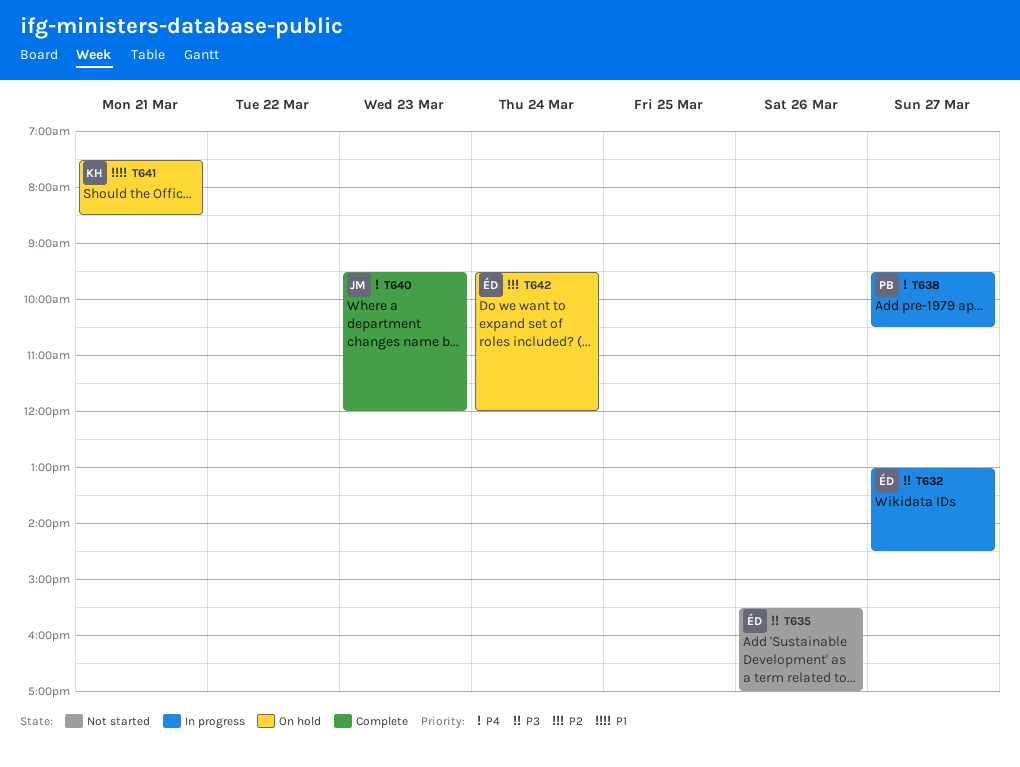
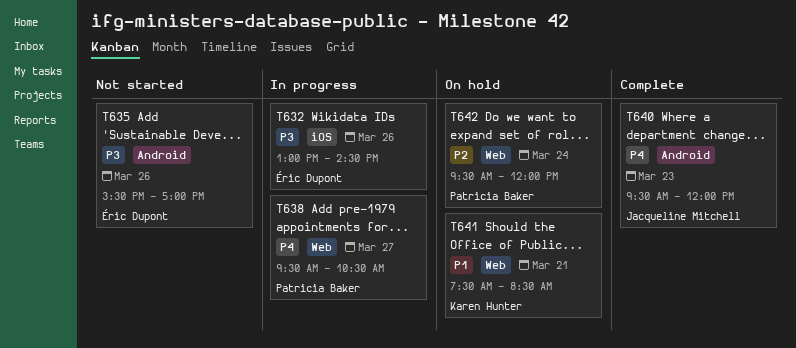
T632, day: Mar 27 -> Mar 26
T642, owner: Éric Dupont -> Patricia Baker

